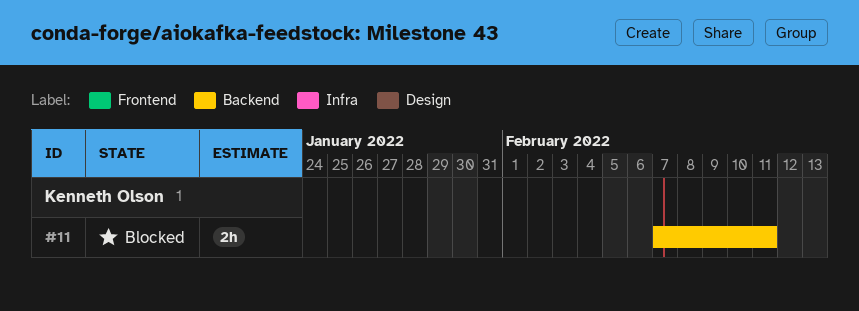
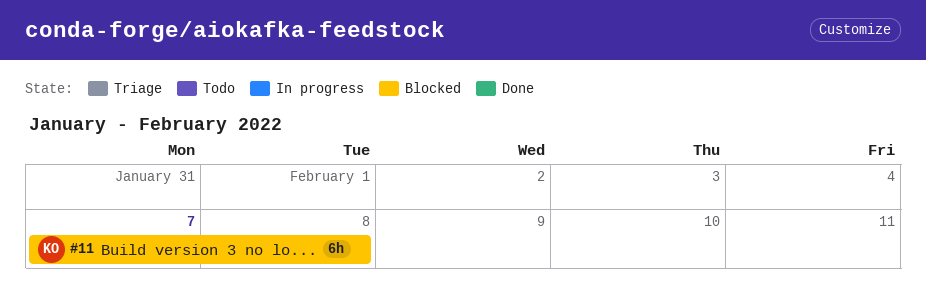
#11, estimate: 2h -> 6h
#11, due: Feb 11 -> Feb 8

